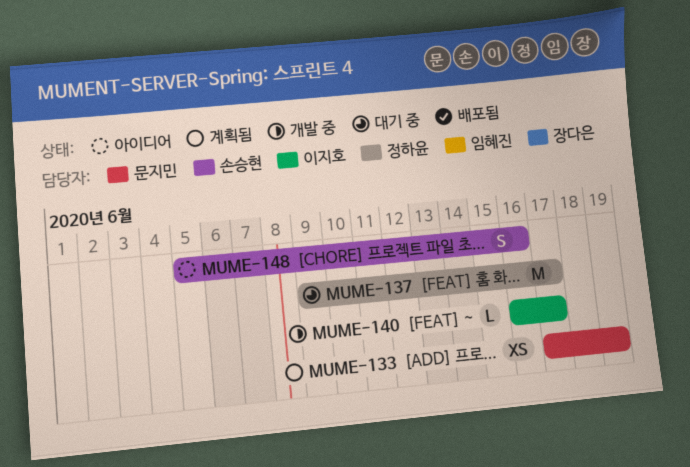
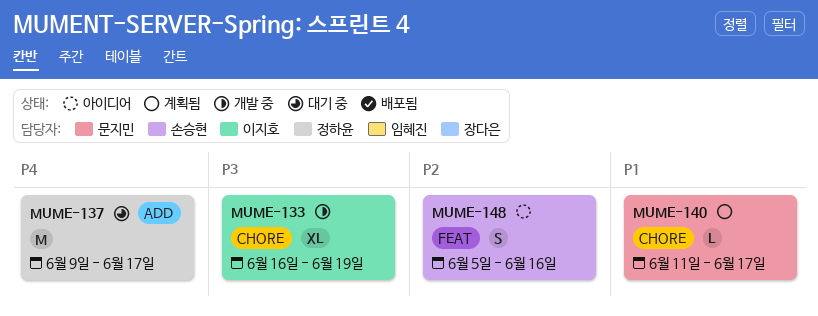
MUME-133, status: 계획됨 -> 개발 중
MUME-133, owner: 문지민 -> 이지호
MUME-133, estimate: XS -> XL
MUME-133, start: Jun 17 -> Jun 16
MUME-140, status: 개발 중 -> 계획됨
MUME-140, owner: 이지호 -> 문지민
MUME-140, start: Jun 16 -> Jun 11

